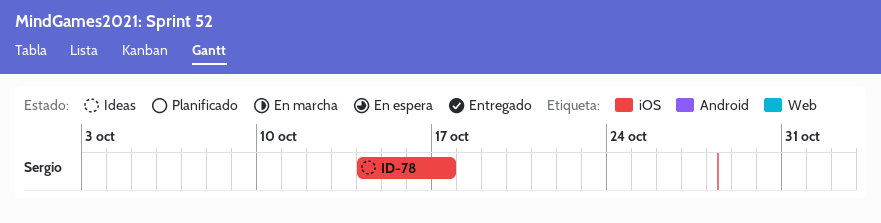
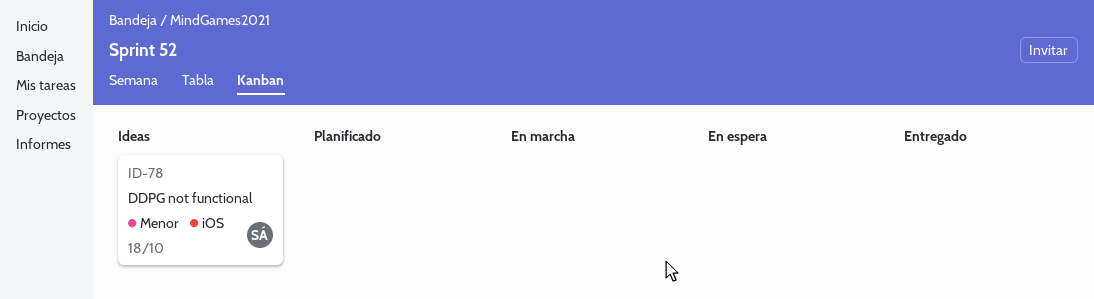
ID-78, due: Oct 17 -> Oct 18

